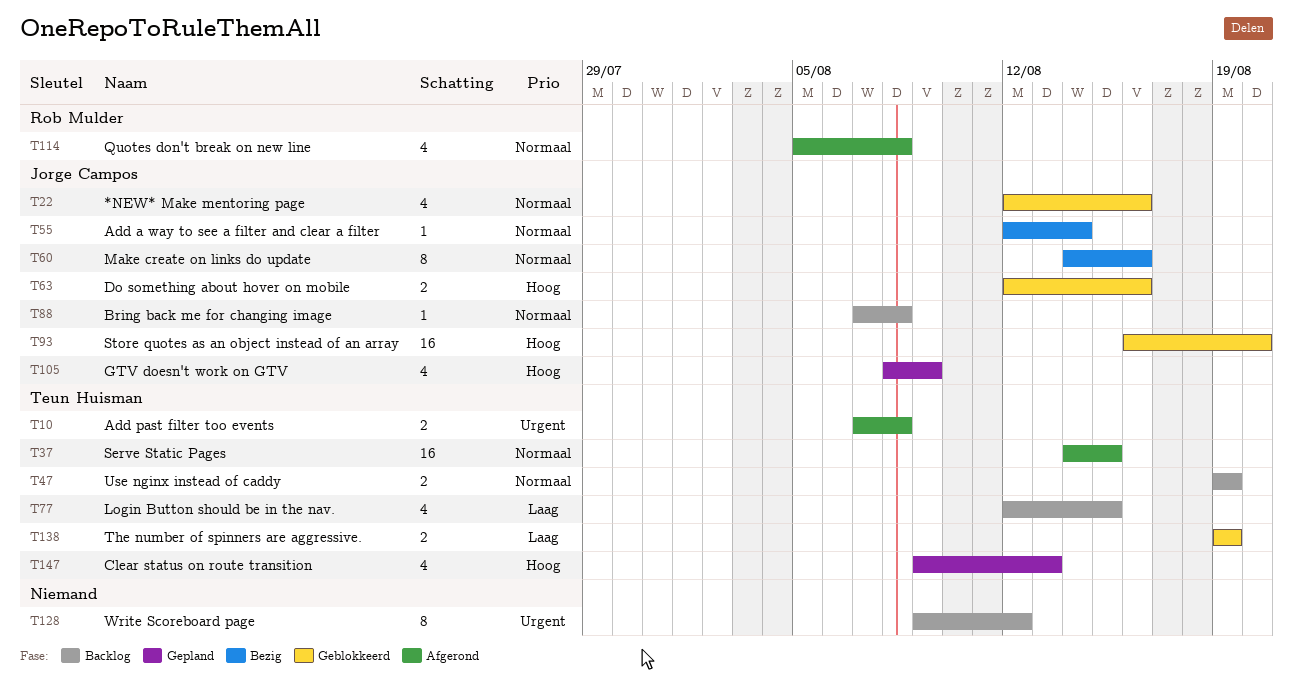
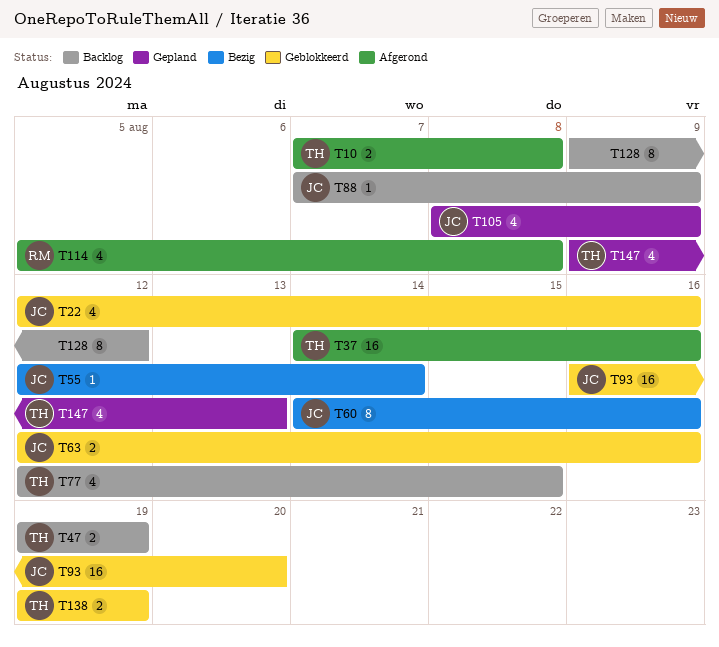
T37, due: Aug 15 -> Aug 16
T88, due: Aug 8 -> Aug 9

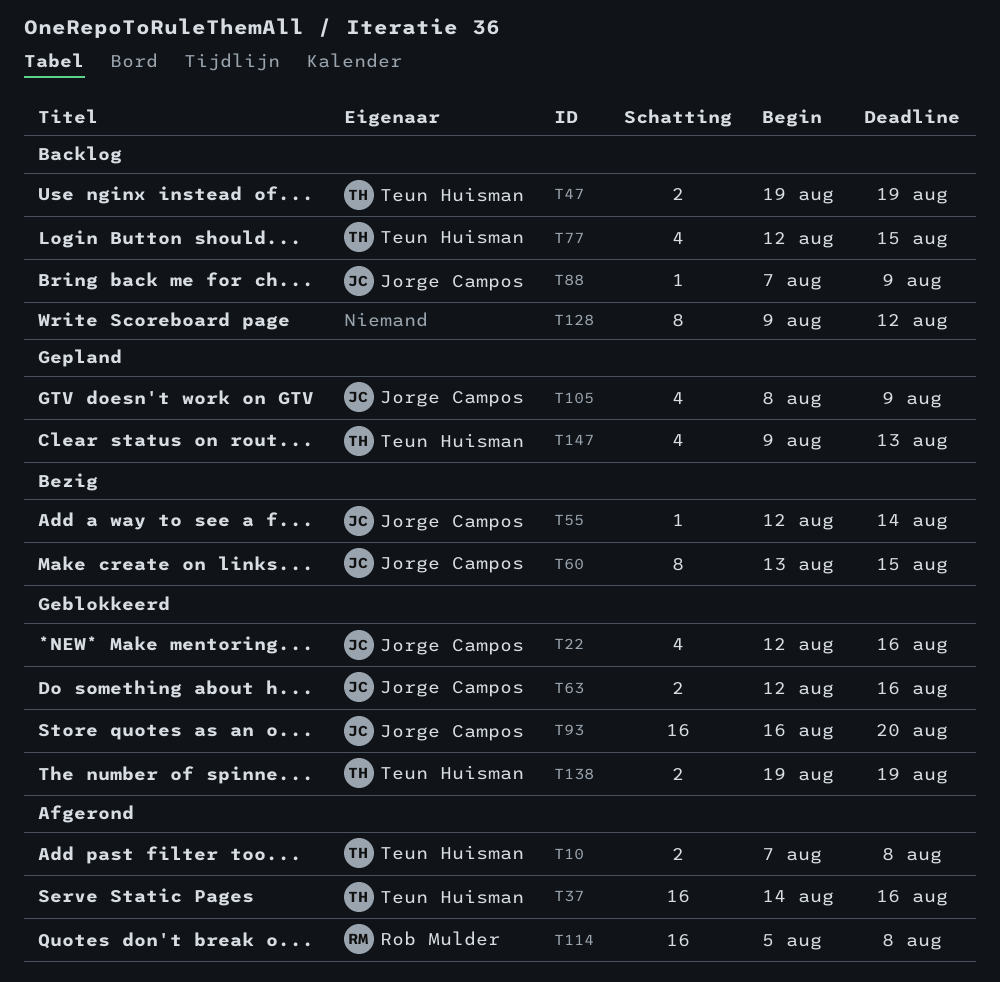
T60, start: Aug 14 -> Aug 13
T60, due: Aug 16 -> Aug 15
T114, estimate: 4 -> 16

